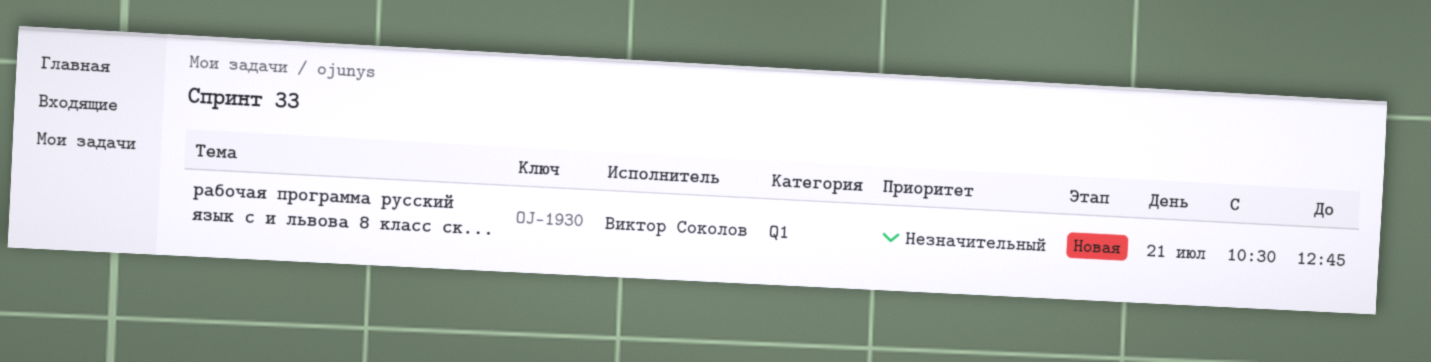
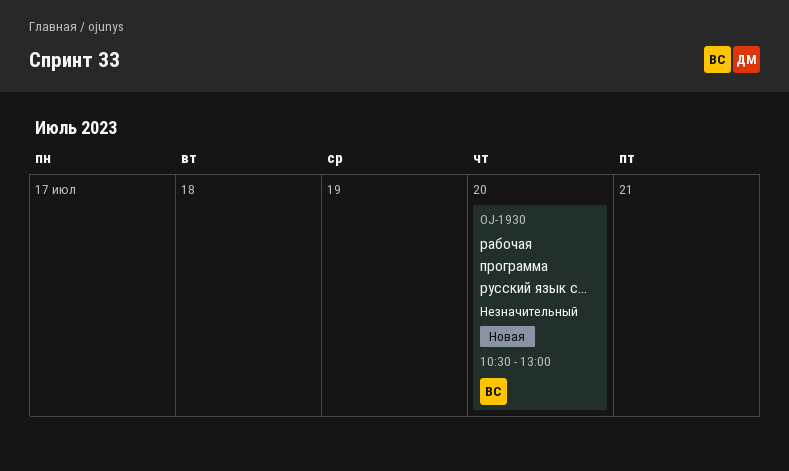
OJ-1930, day: Jul 21 -> Jul 20
OJ-1930, ends: 12:45 -> 13:00

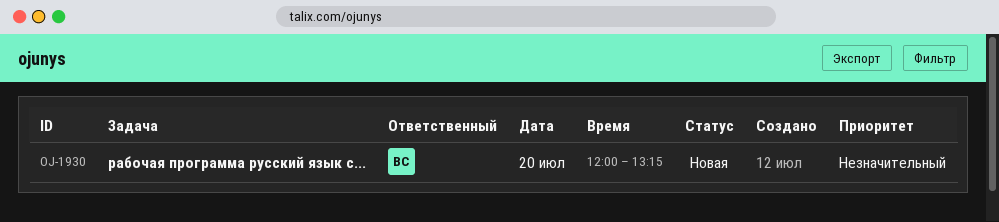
OJ-1930, begins: 10:30 -> 12:00
OJ-1930, ends: 13:00 -> 13:15

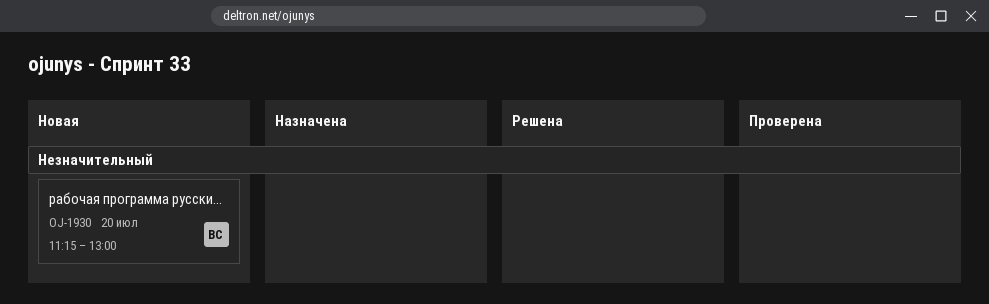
OJ-1930, begins: 12:00 -> 11:15
OJ-1930, ends: 13:15 -> 13:00

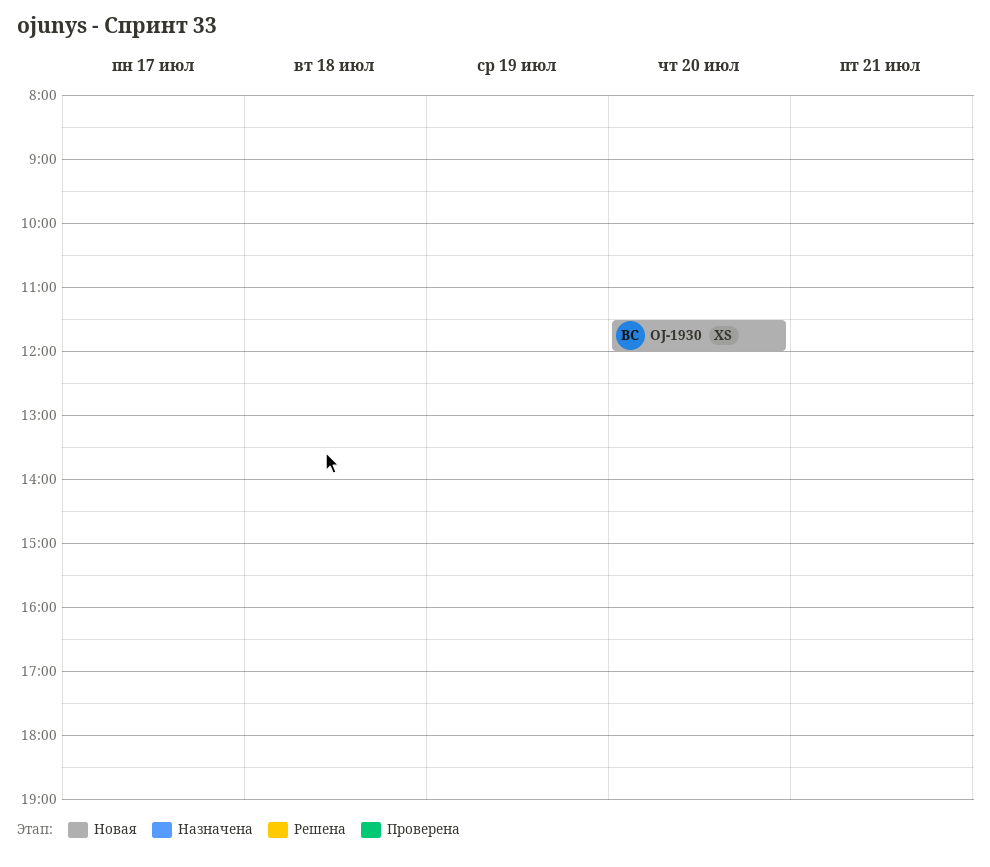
OJ-1930, begins: 11:15 -> 11:30
OJ-1930, ends: 13:00 -> 12:00

